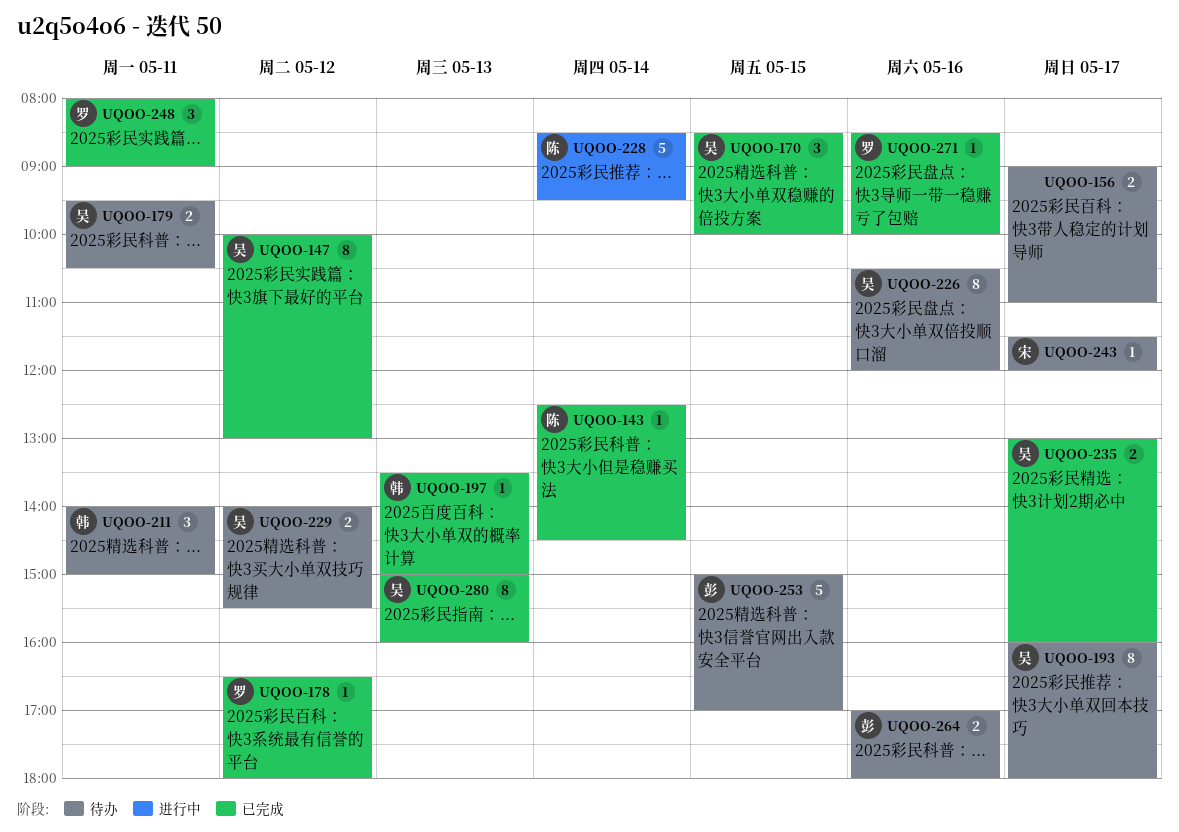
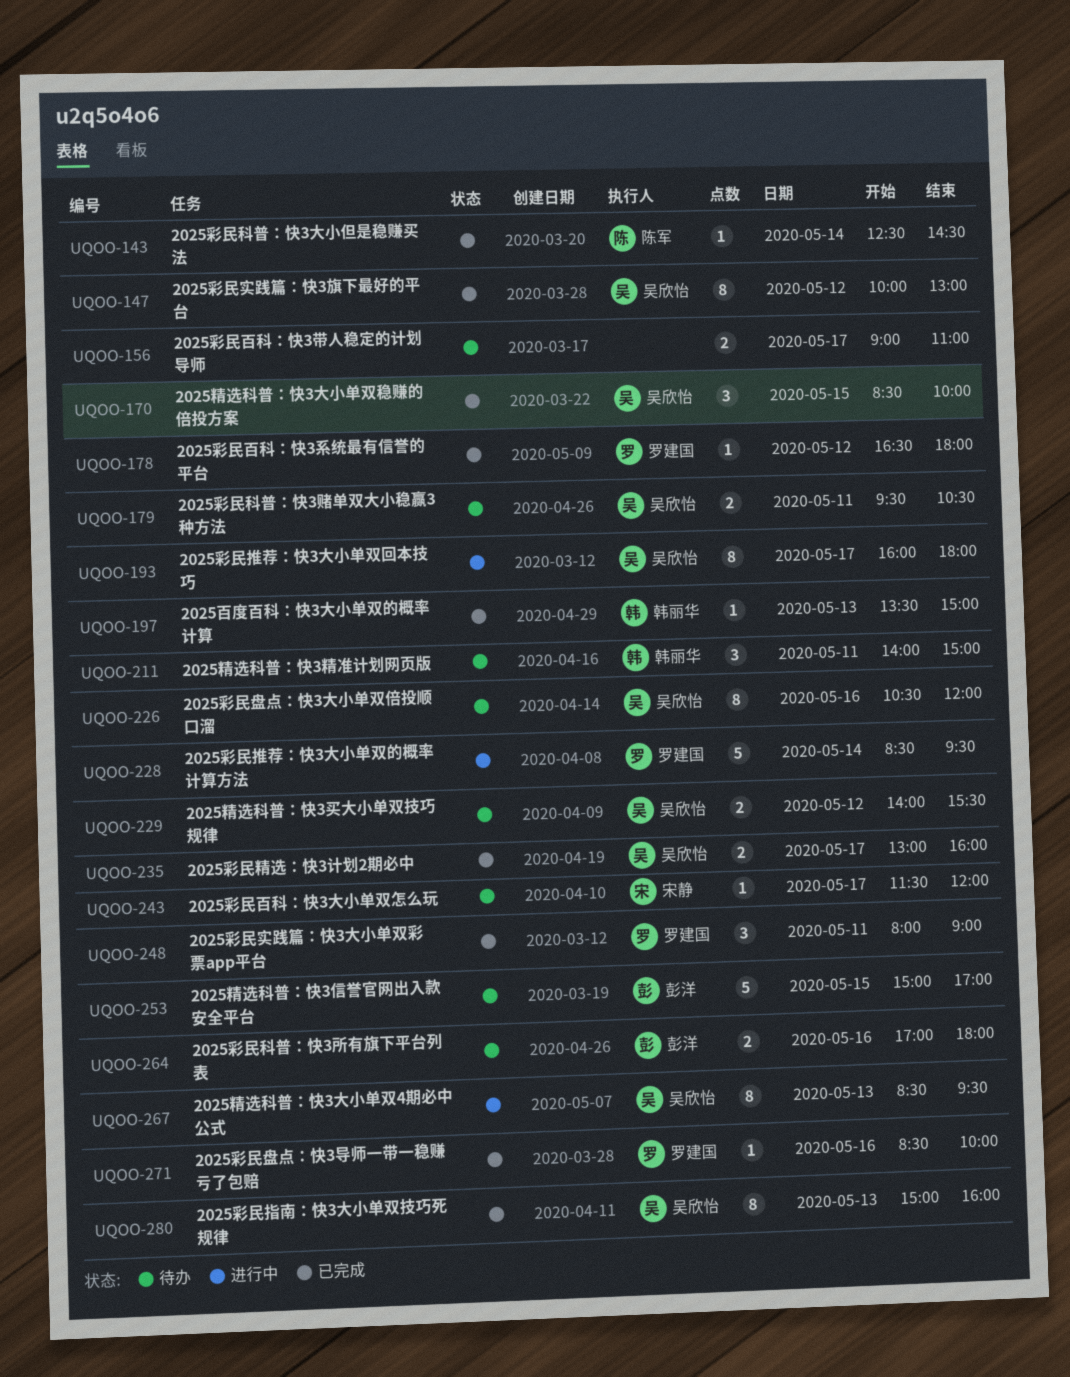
UQOO-193, status: 待办 -> 进行中
UQOO-228, owner: 陈军 -> 罗建国
UQOO-267: none -> present

